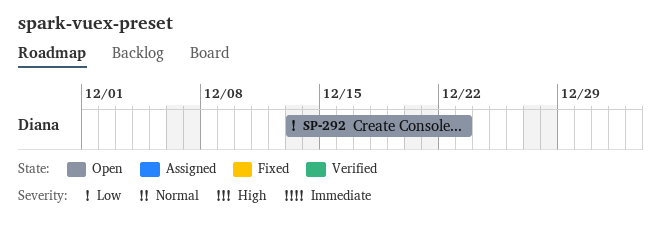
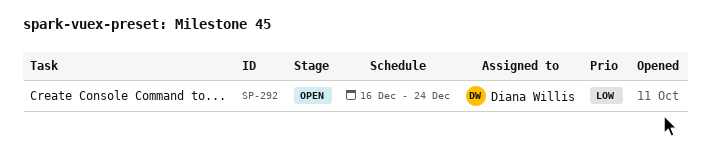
SP-292, start: Dec 13 -> Dec 16
SP-292, due: Dec 23 -> Dec 24

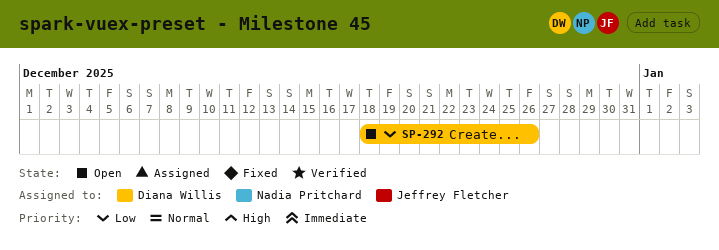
SP-292, start: Dec 16 -> Dec 18
SP-292, due: Dec 24 -> Dec 26

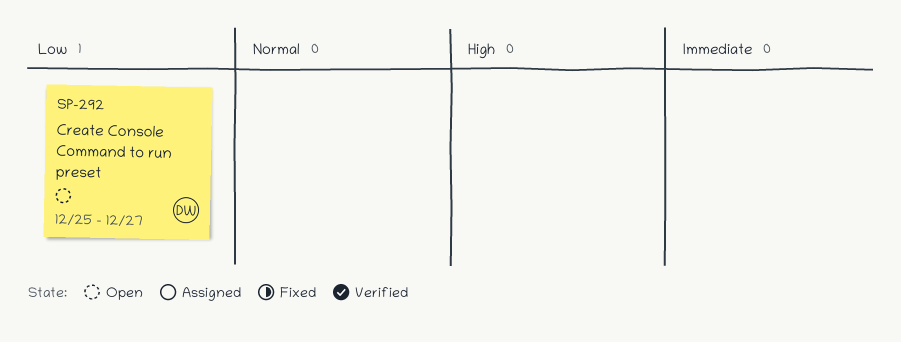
SP-292, start: Dec 18 -> Dec 25
SP-292, due: Dec 26 -> Dec 27

